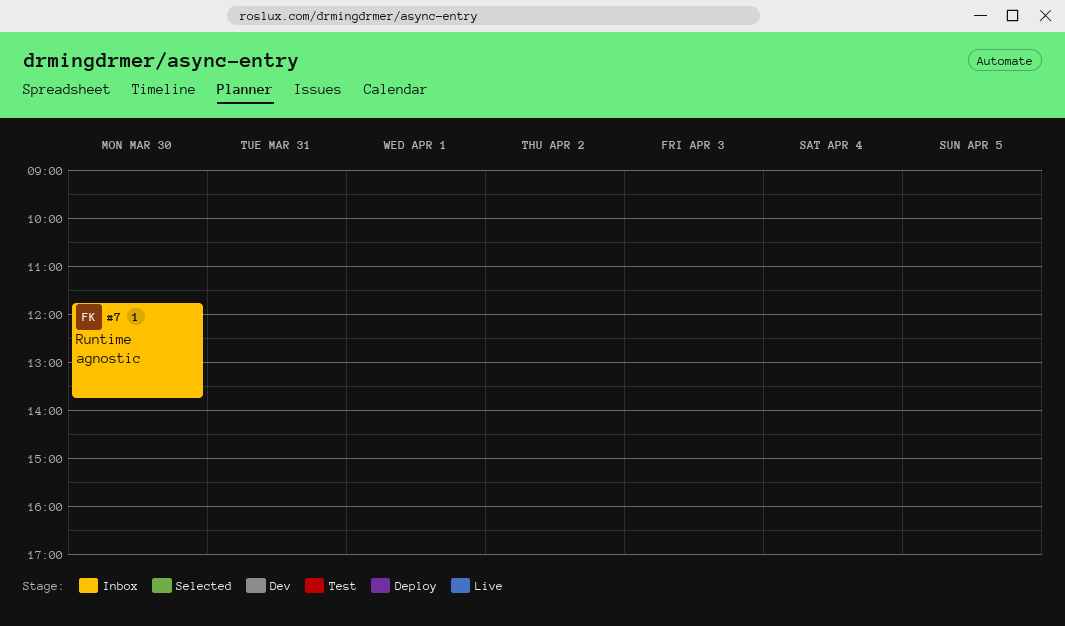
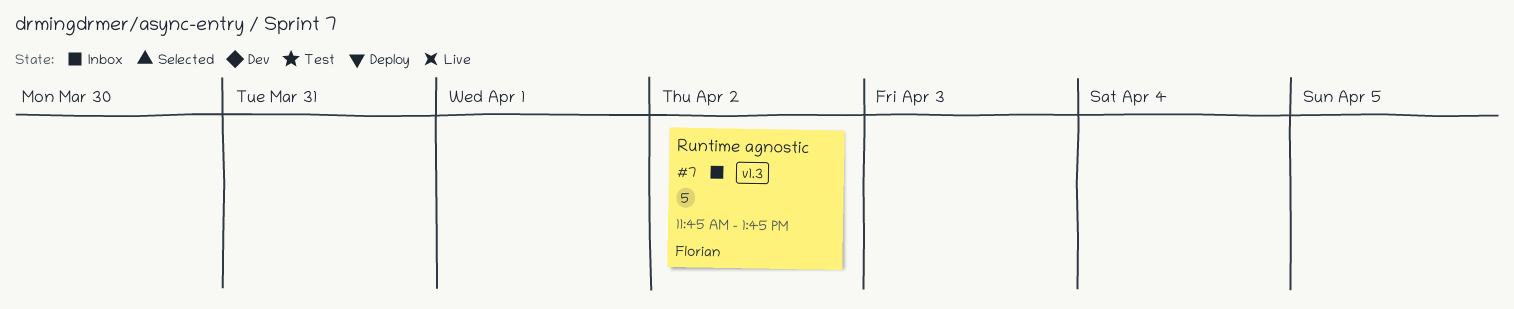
#7, estimate: 1 -> 5
#7, day: Mar 30 -> Apr 2

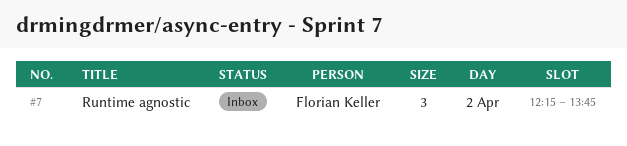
#7, estimate: 5 -> 3
#7, begins: 11:45 -> 12:15

